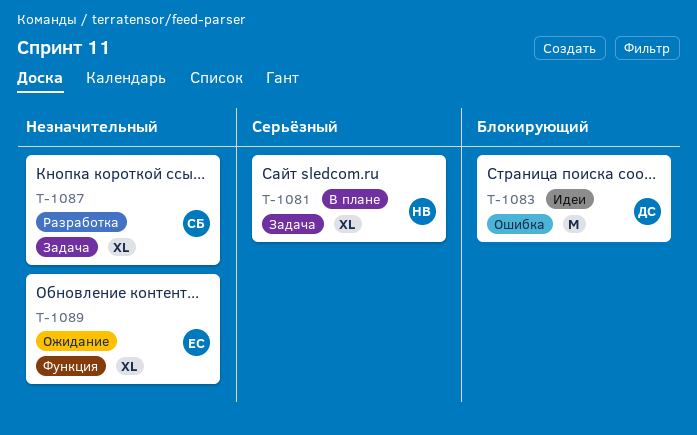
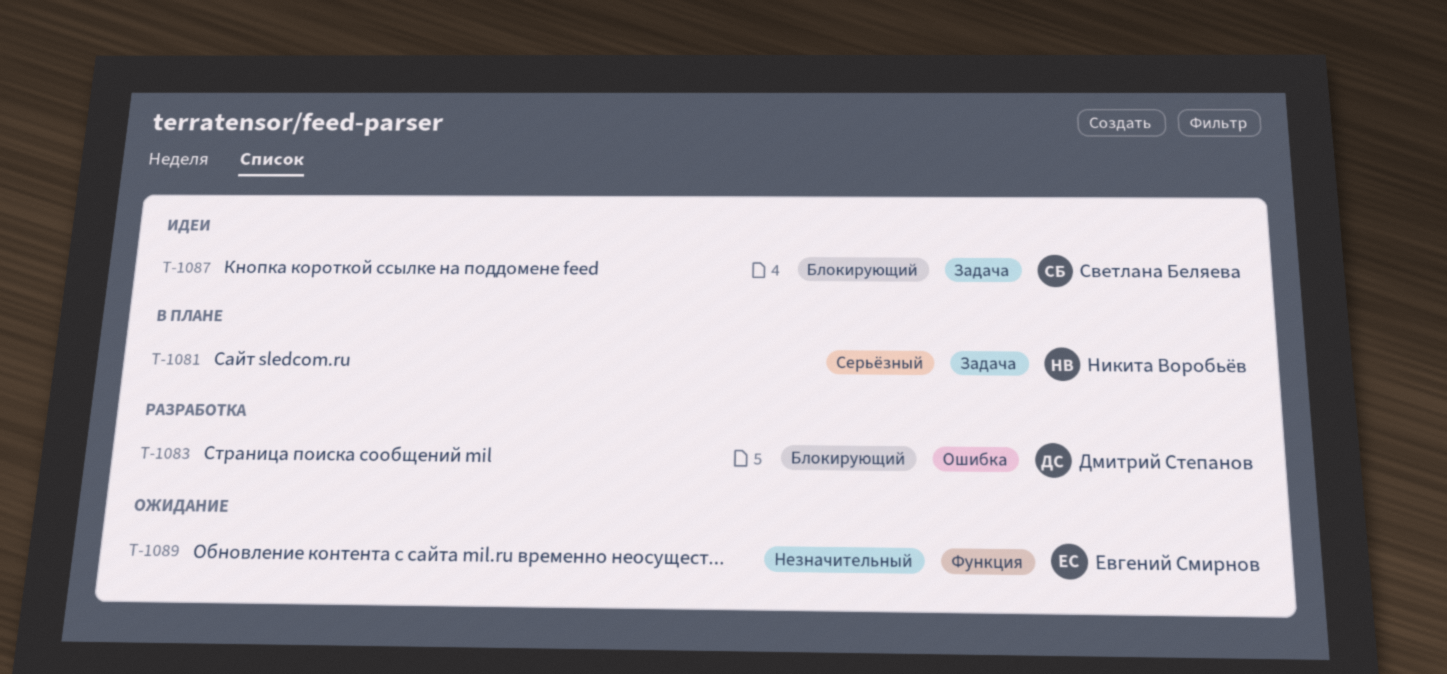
T-1083, status: Идеи -> Разработка
T-1087, status: Разработка -> Идеи
T-1087, priority: Незначительный -> Блокирующий

